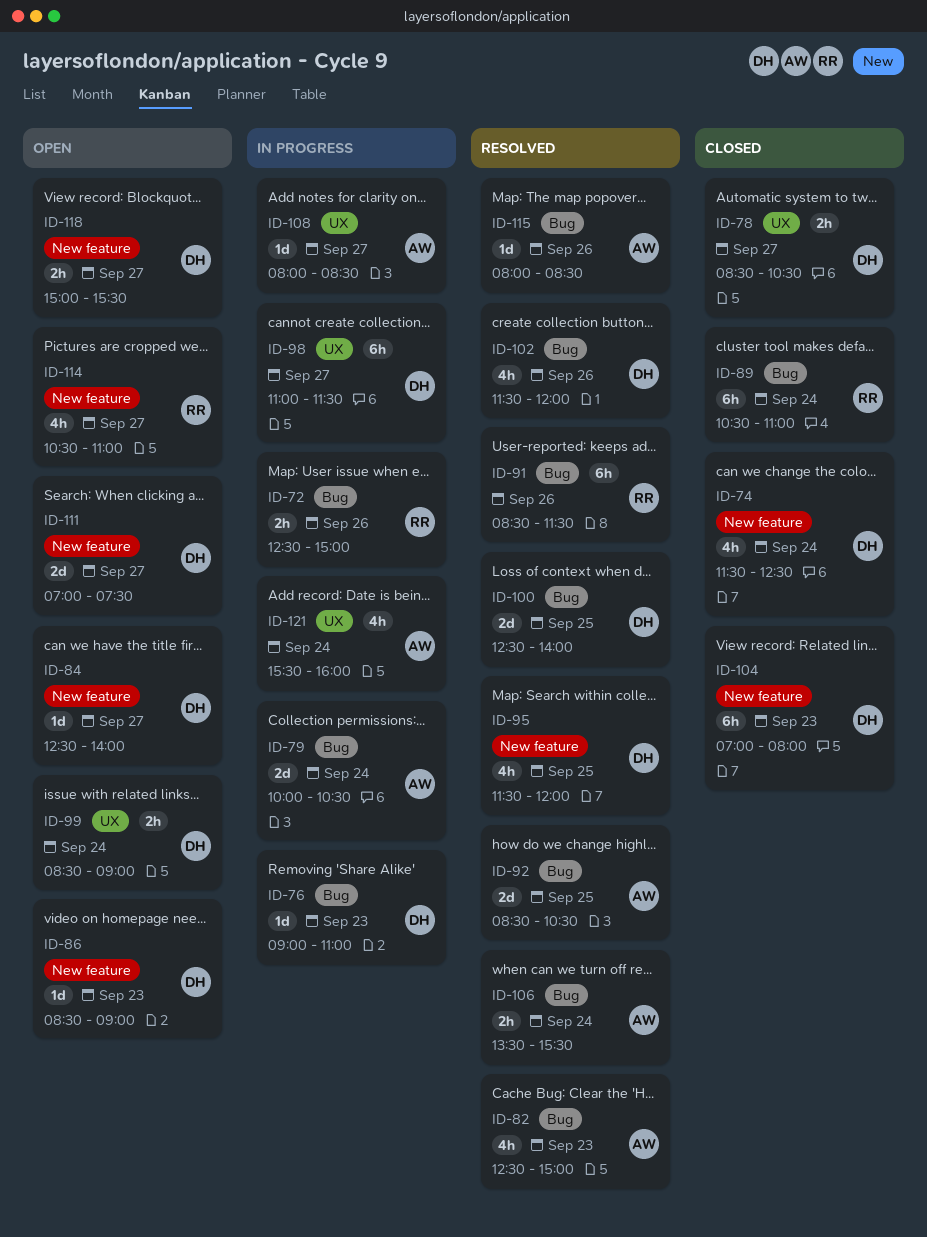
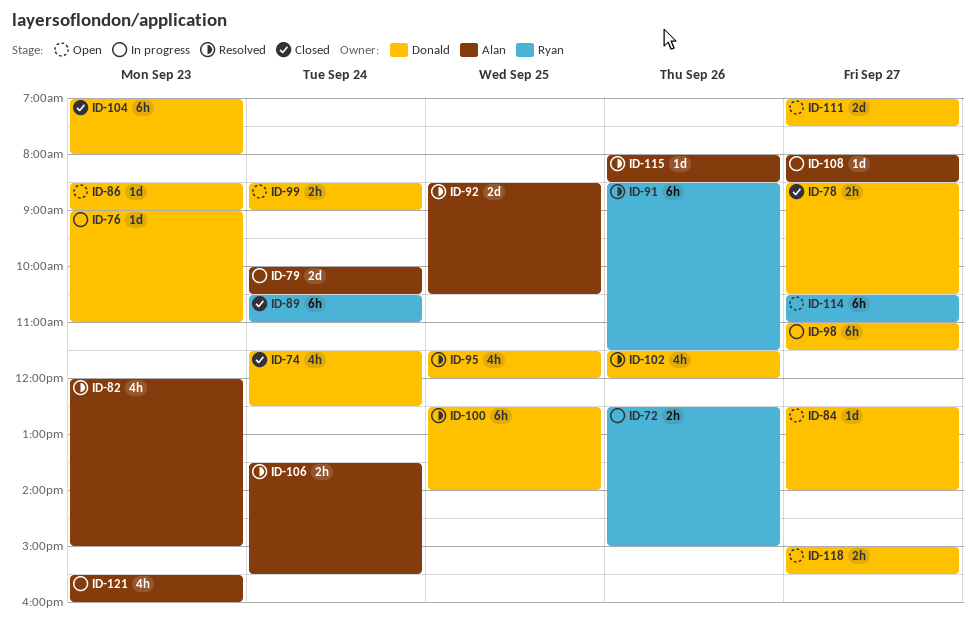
ID-82, begins: 12:30 -> 12:00
ID-100, estimate: 2d -> 6h
ID-114, estimate: 4h -> 6h
ID-121, day: Sep 24 -> Sep 23

